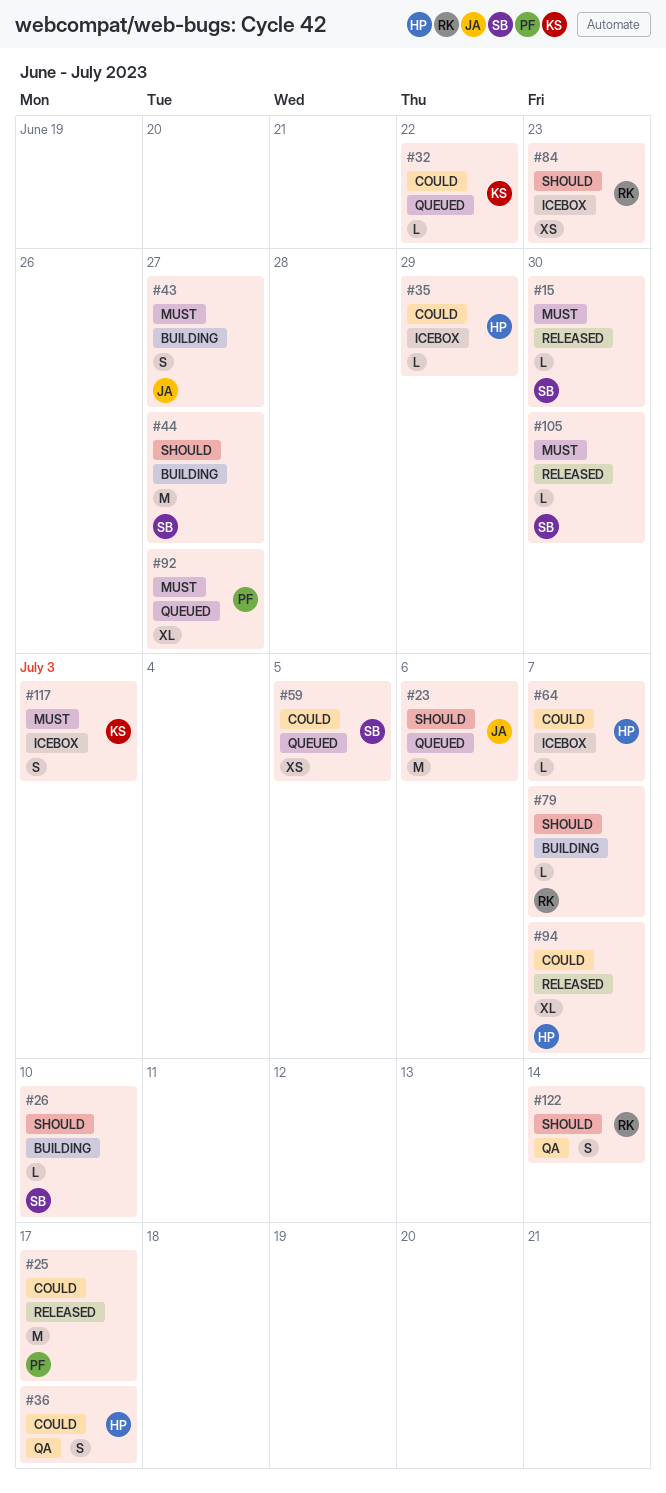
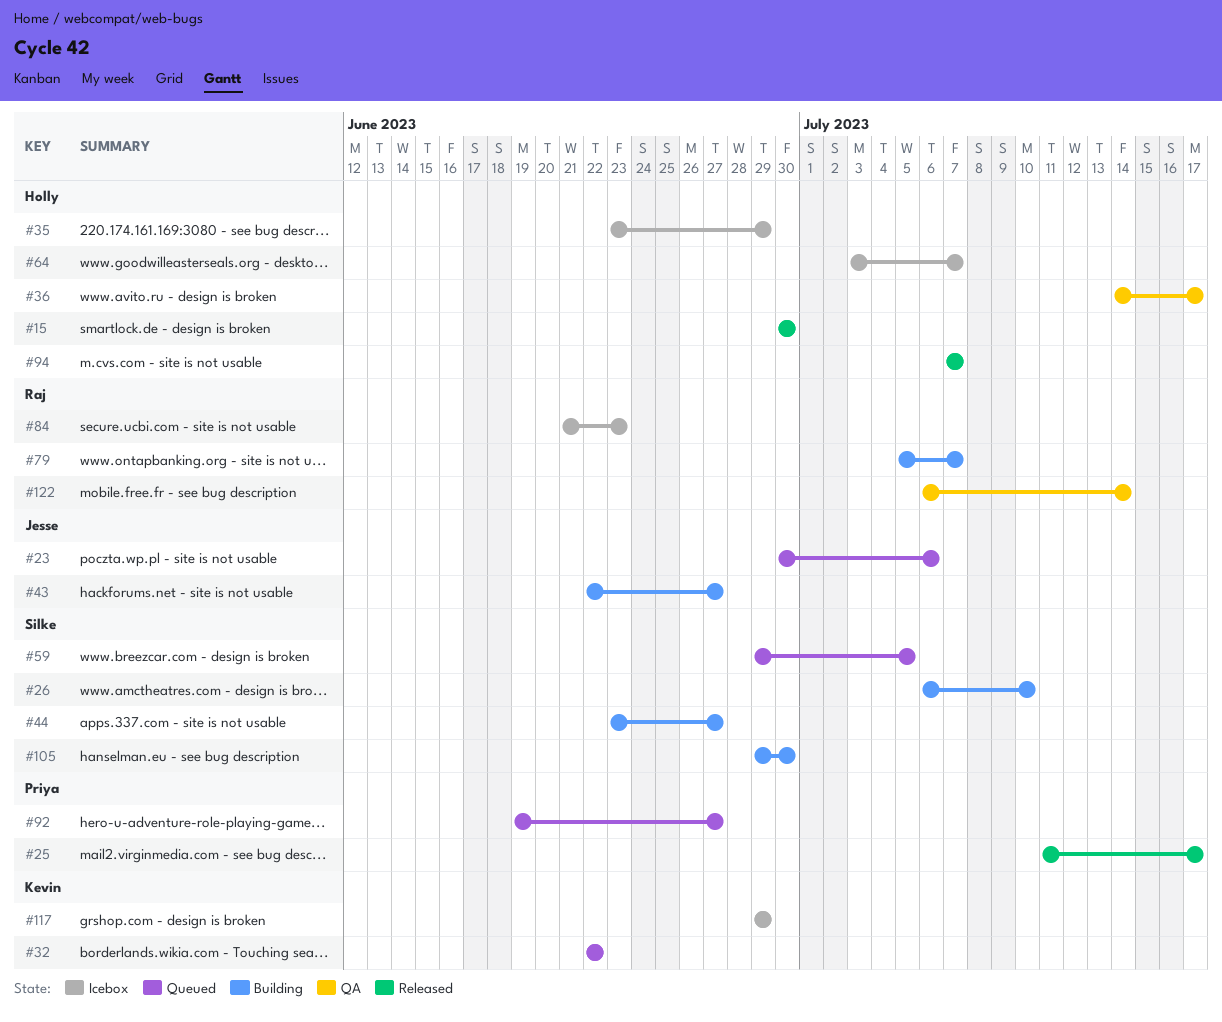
#15, owner: Silke -> Holly
#105, status: Released -> Building
#117, due: Jul 3 -> Jun 29

